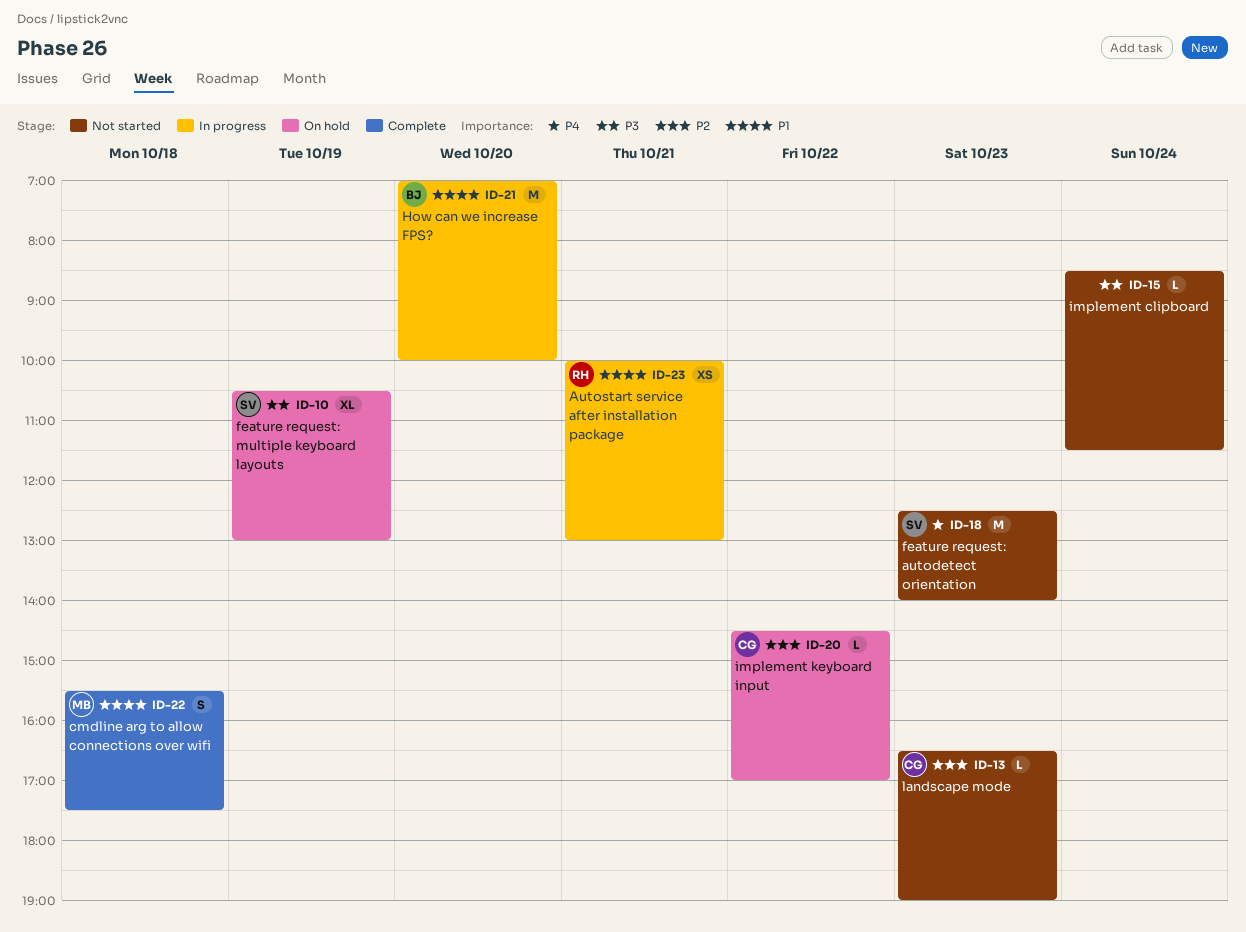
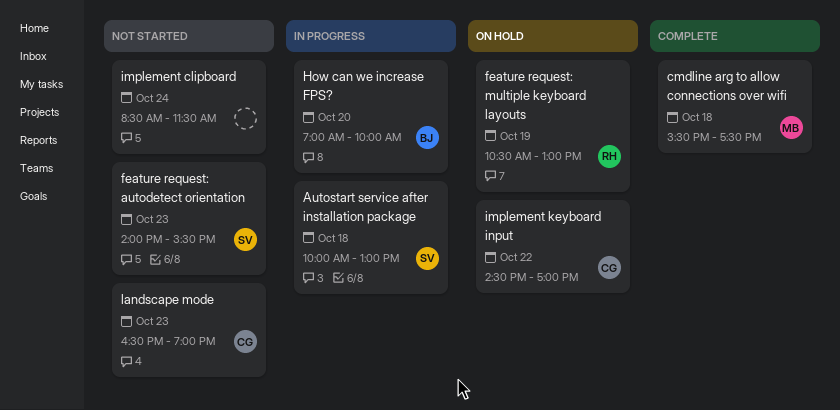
Autostart service after installation package, owner: RH -> SV
Autostart service after installation package, day: Oct 21 -> Oct 18
feature request: autodetect orientation, begins: 12:30 -> 14:00
feature request: autodetect orientation, ends: 14:00 -> 15:30
feature request: multiple keyboard layouts, owner: SV -> RH

